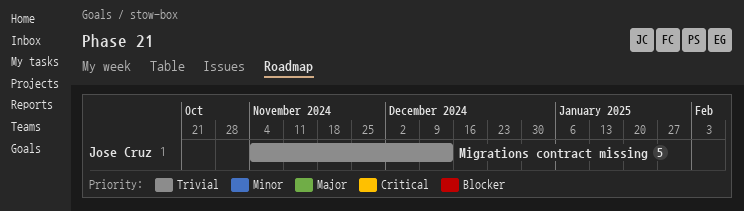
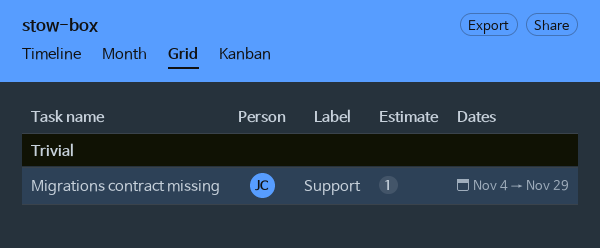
Migrations contract missing, estimate: 5 -> 1
Migrations contract missing, due: Dec 13 -> Nov 29

